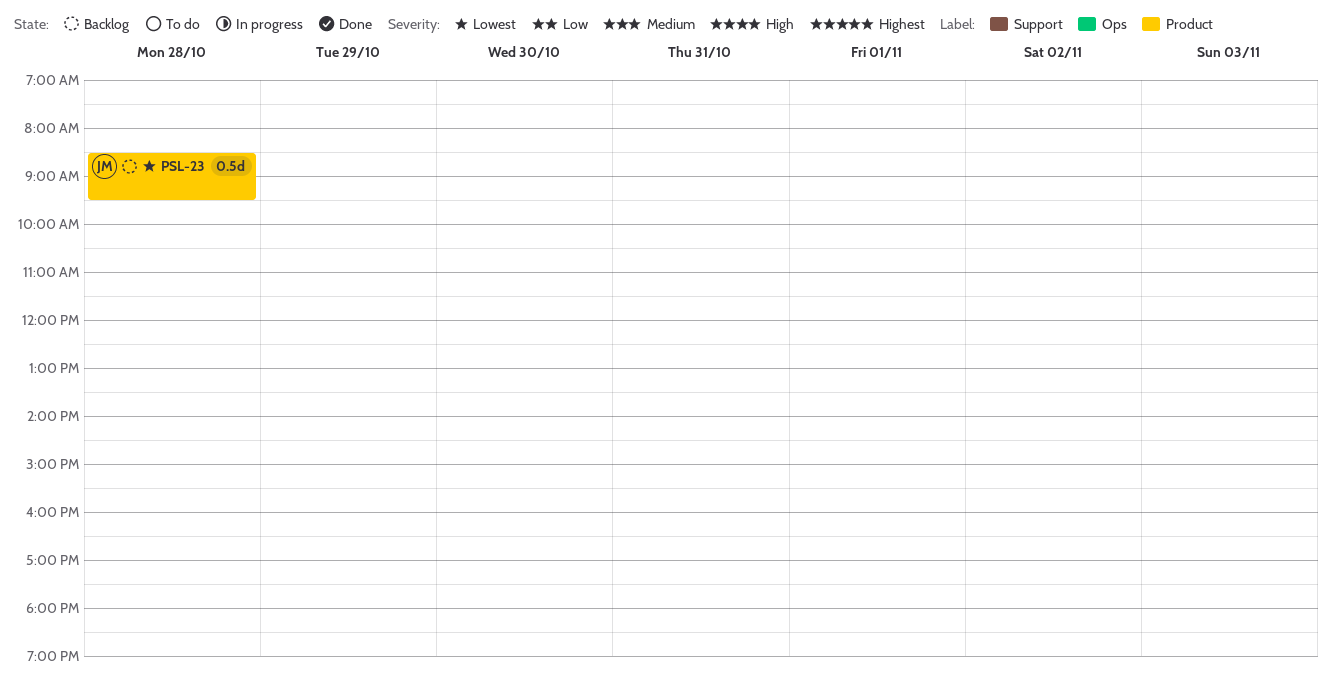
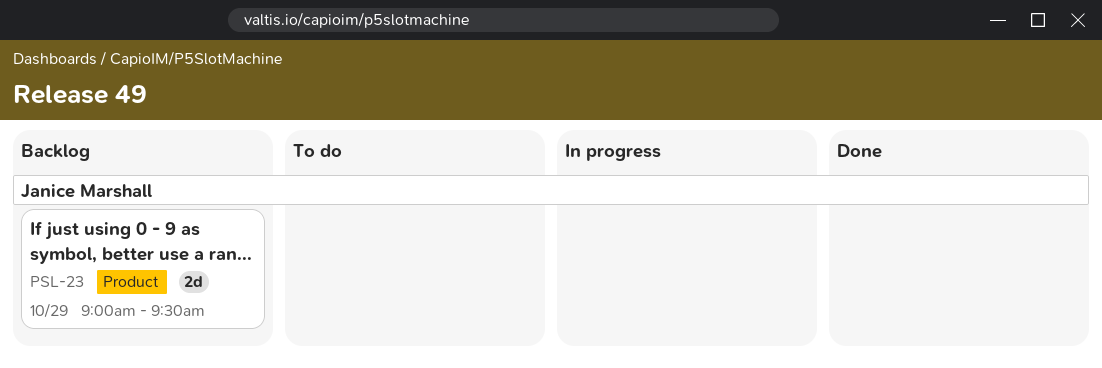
PSL-23, estimate: 0.5d -> 2d
PSL-23, day: Oct 28 -> Oct 29
PSL-23, begins: 08:30 -> 09:00

